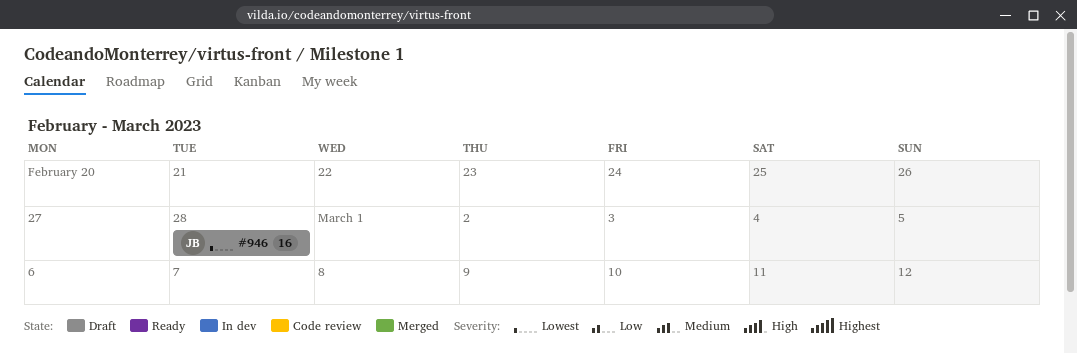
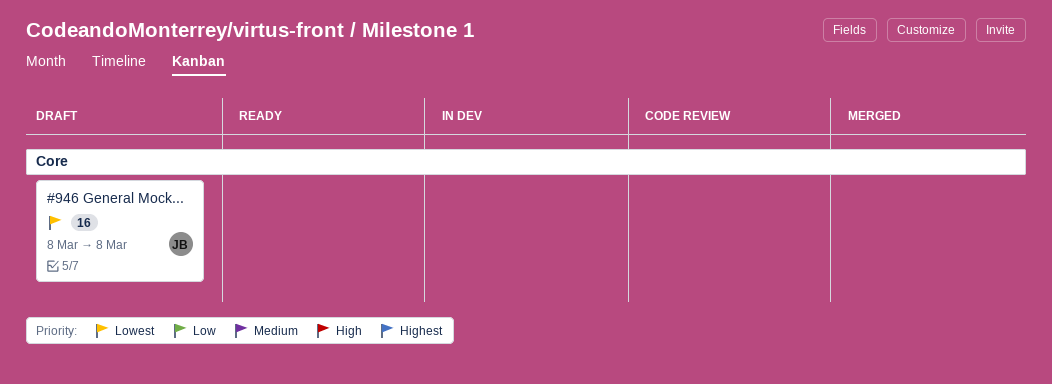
#946, start: Feb 28 -> Mar 8
#946, due: Feb 28 -> Mar 8

